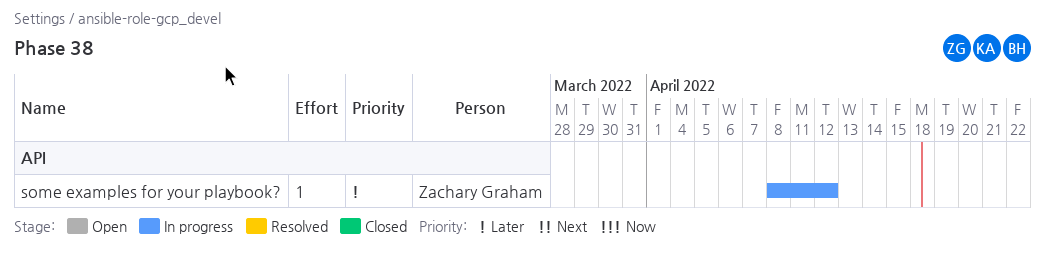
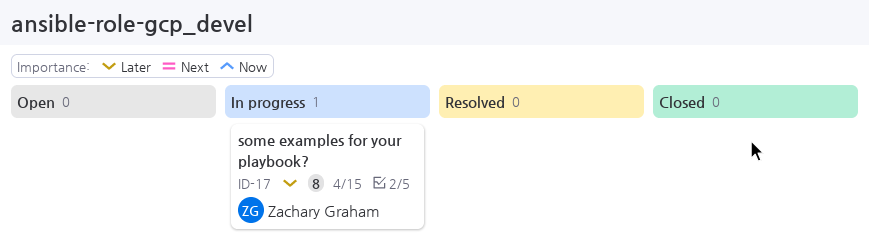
some examples for your playbook?, estimate: 1 -> 8
some examples for your playbook?, due: Apr 12 -> Apr 15

